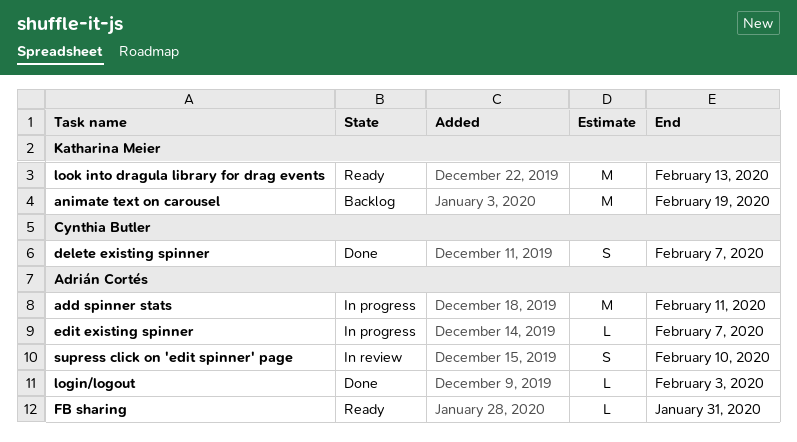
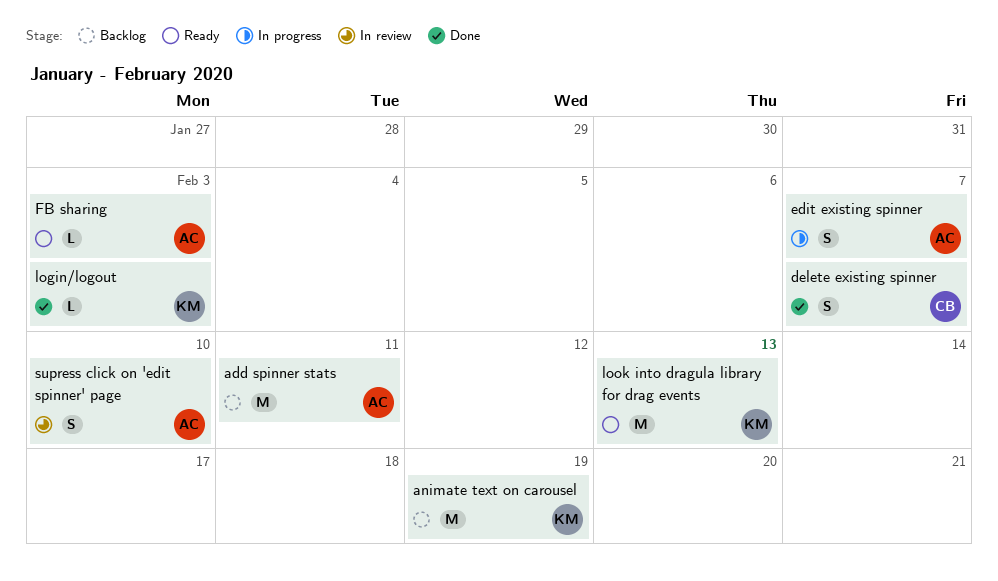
add spinner stats, status: In progress -> Backlog
edit existing spinner, estimate: L -> S
FB sharing, due: Jan 31 -> Feb 3
login/logout, owner: Adrián Cortés -> Katharina Meier

